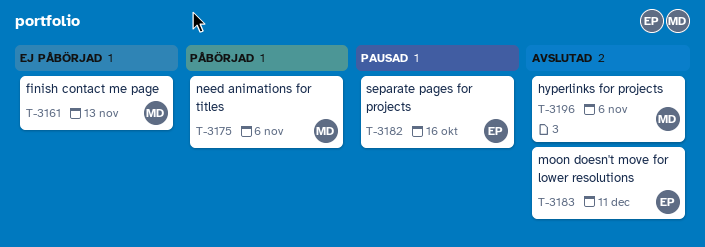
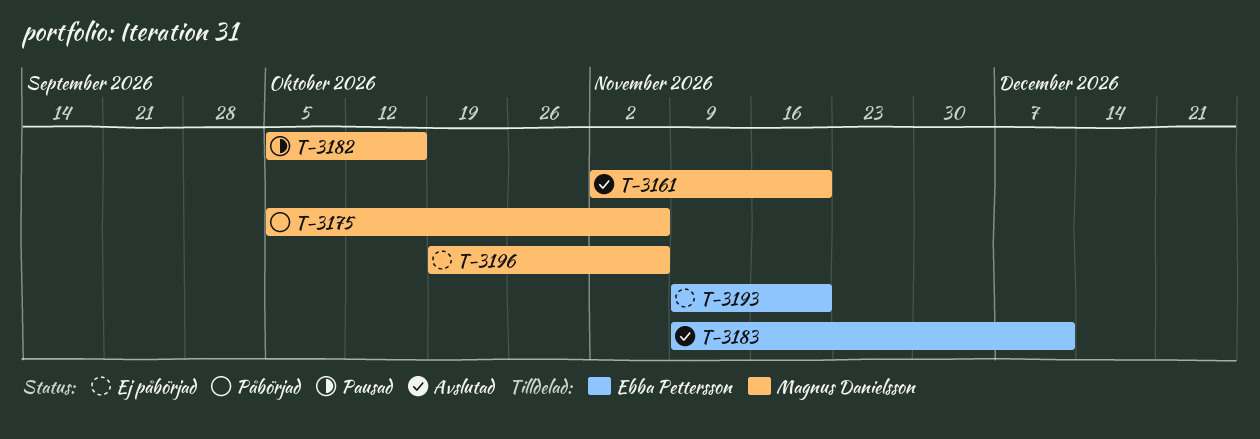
T-3161, status: Ej påbörjad -> Avslutad
T-3161, due: Nov 13 -> Nov 20
T-3182, owner: Ebba Pettersson -> Magnus Danielsson
T-3193: none -> present
T-3196, status: Avslutad -> Ej påbörjad

